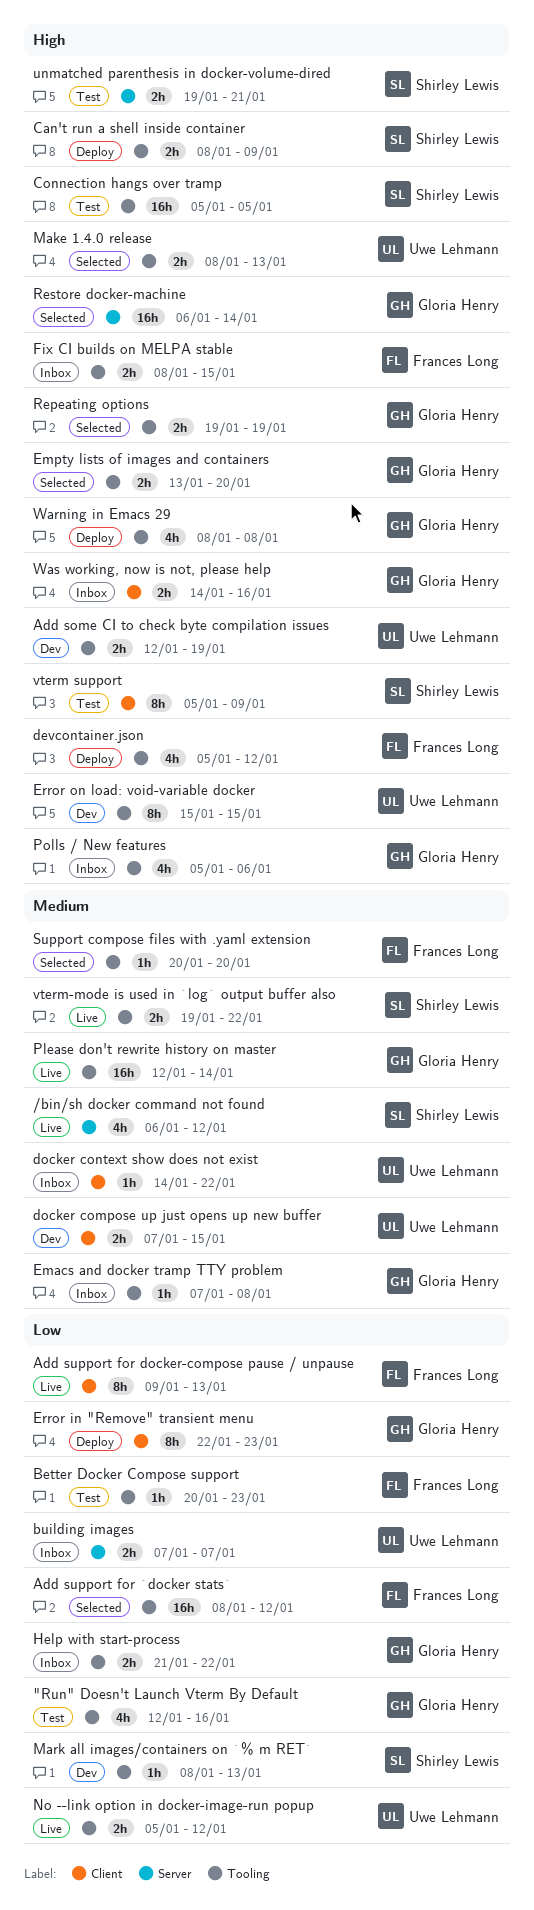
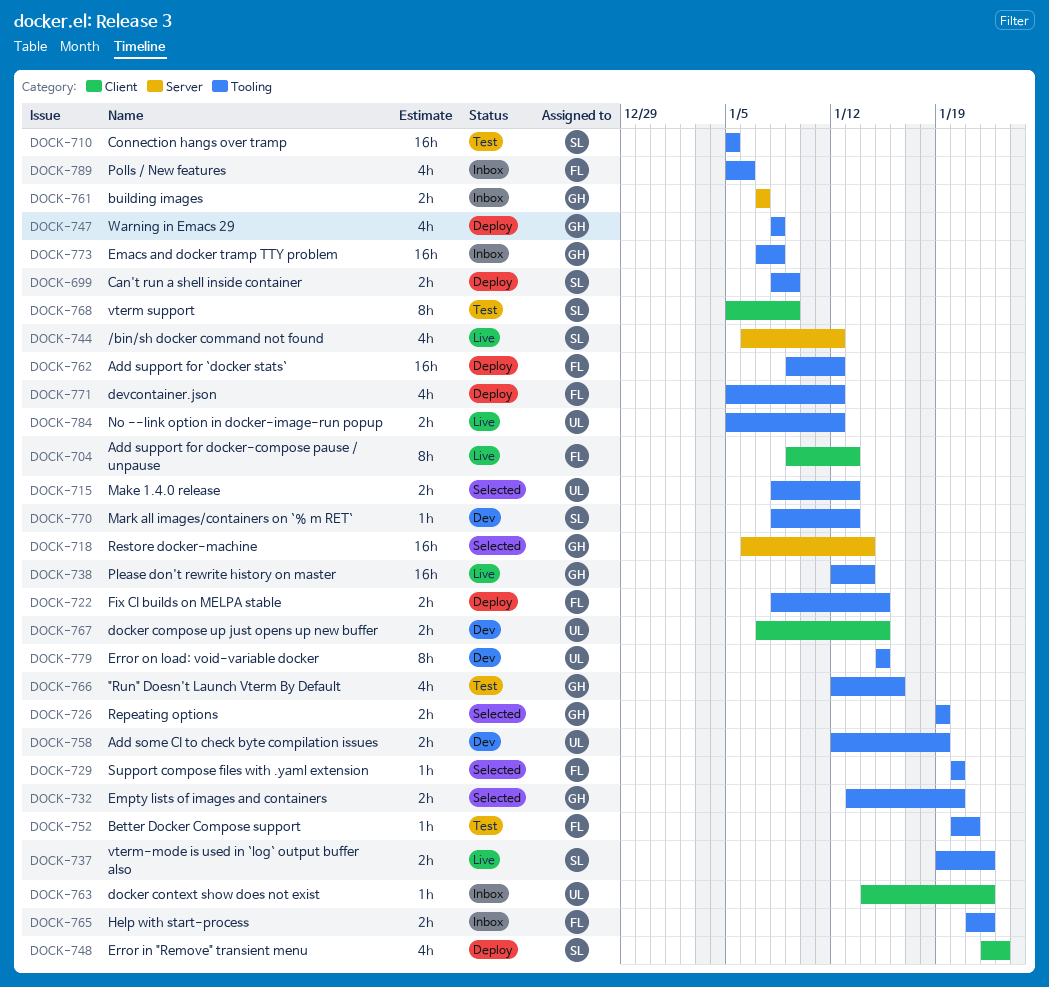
Add support for `docker stats`, status: Selected -> Deploy
Add support for `docker stats`, start: Jan 8 -> Jan 9
Better Docker Compose support, due: Jan 23 -> Jan 21
building images, owner: Uwe Lehmann -> Gloria Henry
Emacs and docker tramp TTY problem, estimate: 1h -> 16h
Error in "Remove" transient menu, owner: Gloria Henry -> Shirley Lewis
Error in "Remove" transient menu, estimate: 8h -> 4h
Fix CI builds on MELPA stable, status: Inbox -> Deploy
Help with start-process, owner: Gloria Henry -> Frances Long
Polls / New features, owner: Gloria Henry -> Frances Long
unmatched parenthesis in docker-volume-dired: present -> none
Was working, now is not, please help: present -> none

